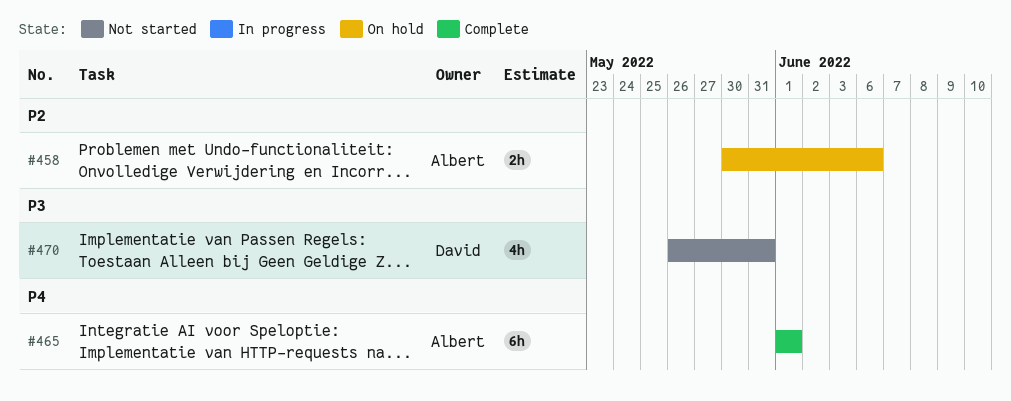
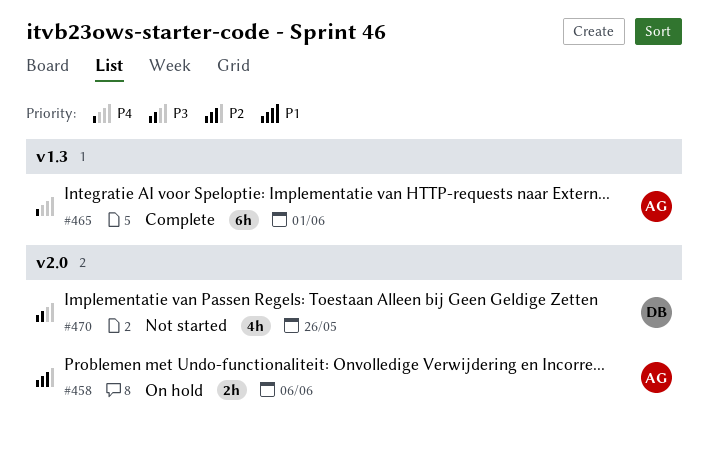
#470, due: May 31 -> May 26

